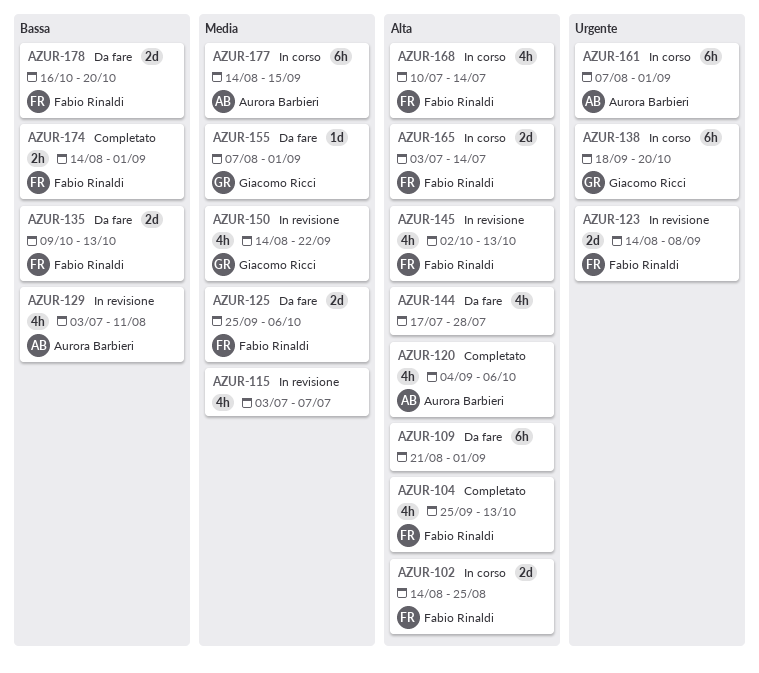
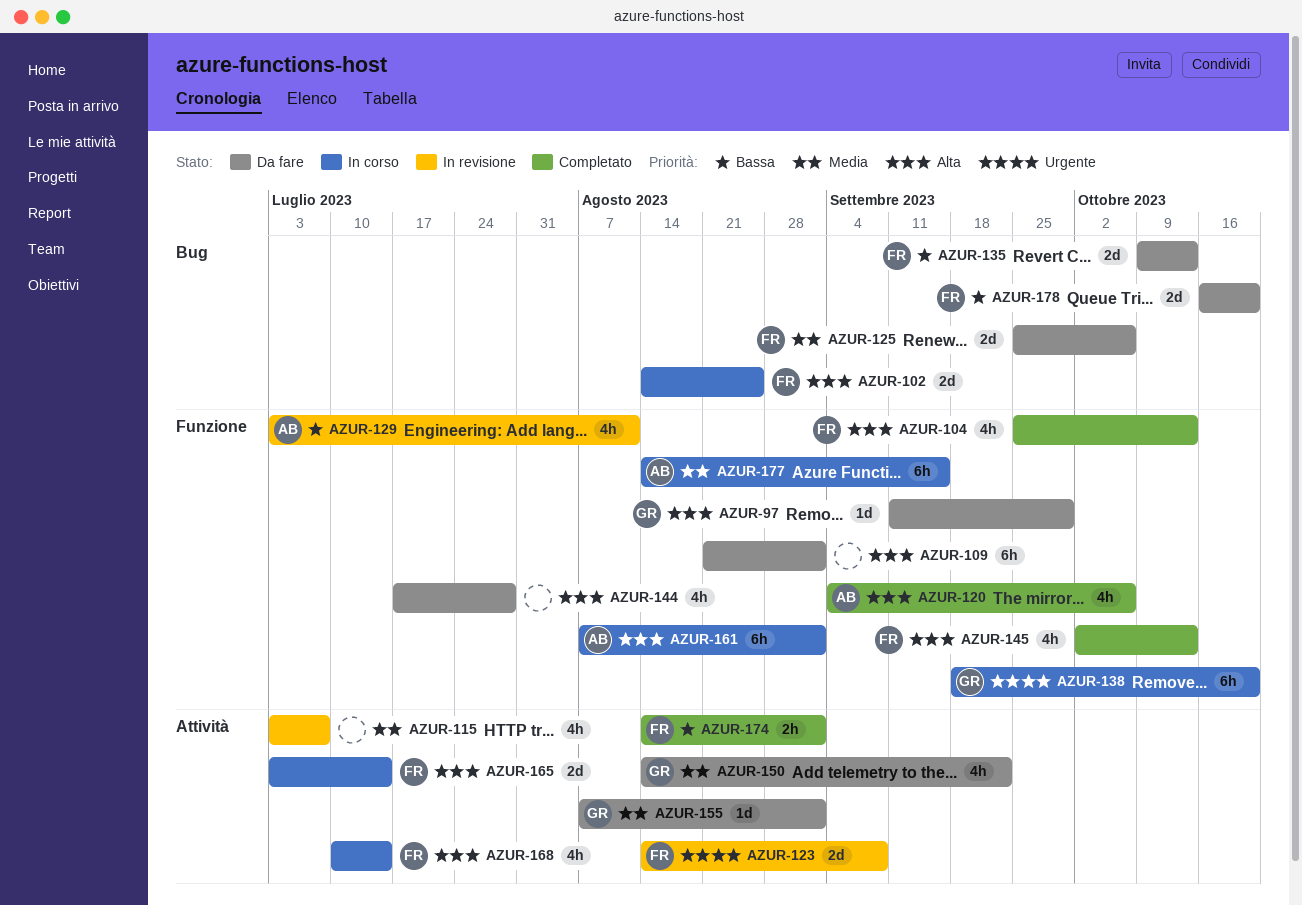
AZUR-97: none -> present
AZUR-145, status: In revisione -> Completato
AZUR-150, status: In revisione -> Da fare
AZUR-161, priority: Urgente -> Alta

